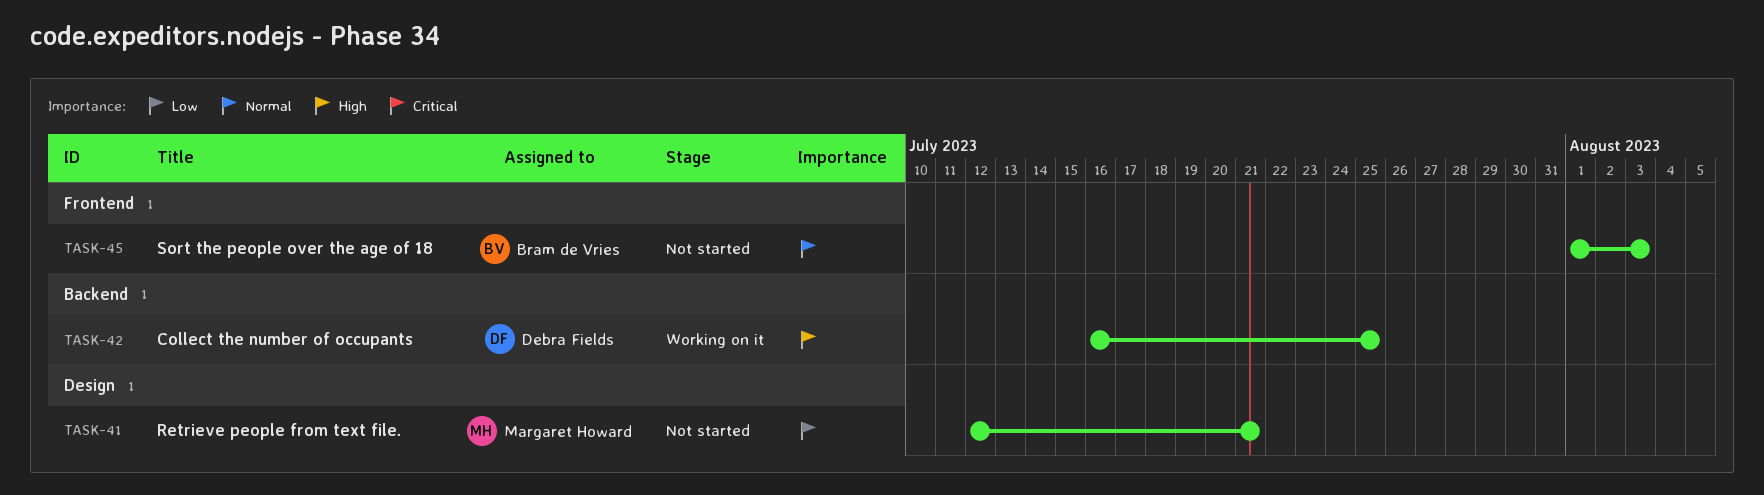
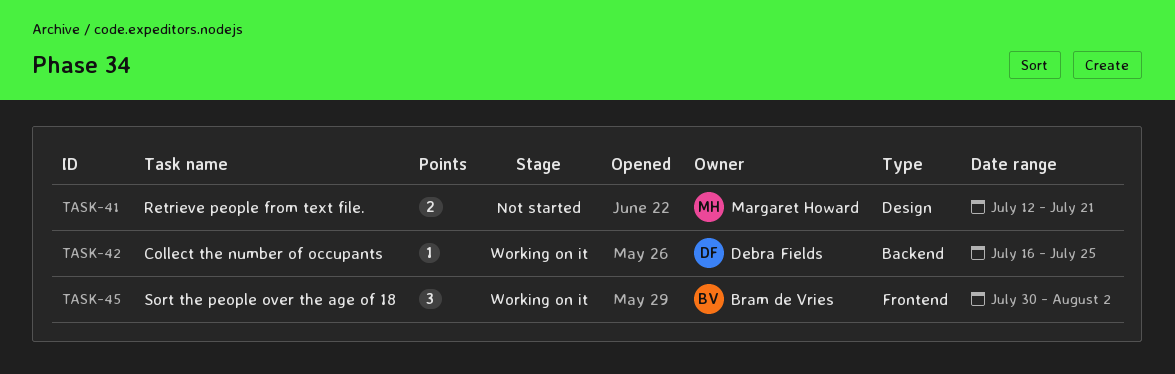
TASK-45, status: Not started -> Working on it
TASK-45, start: Aug 1 -> Jul 30
TASK-45, due: Aug 3 -> Aug 2

